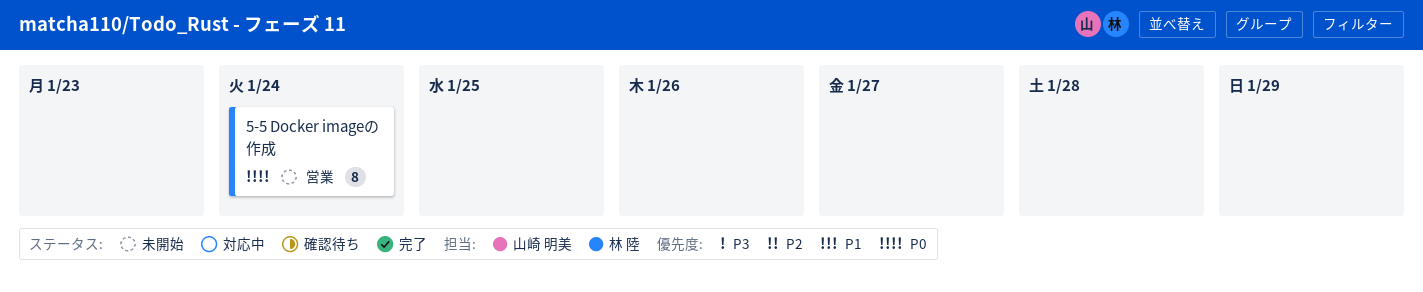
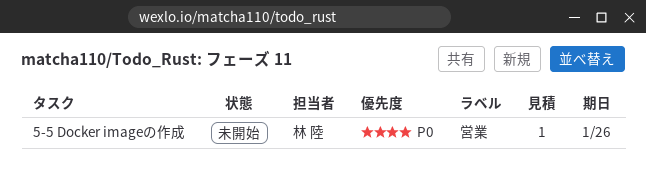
5-5 Docker imageの作成, estimate: 8 -> 1
5-5 Docker imageの作成, due: Jan 24 -> Jan 26

